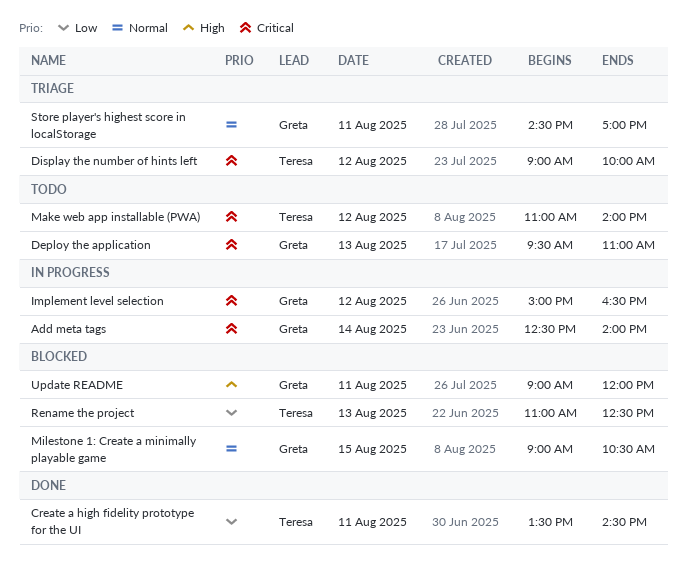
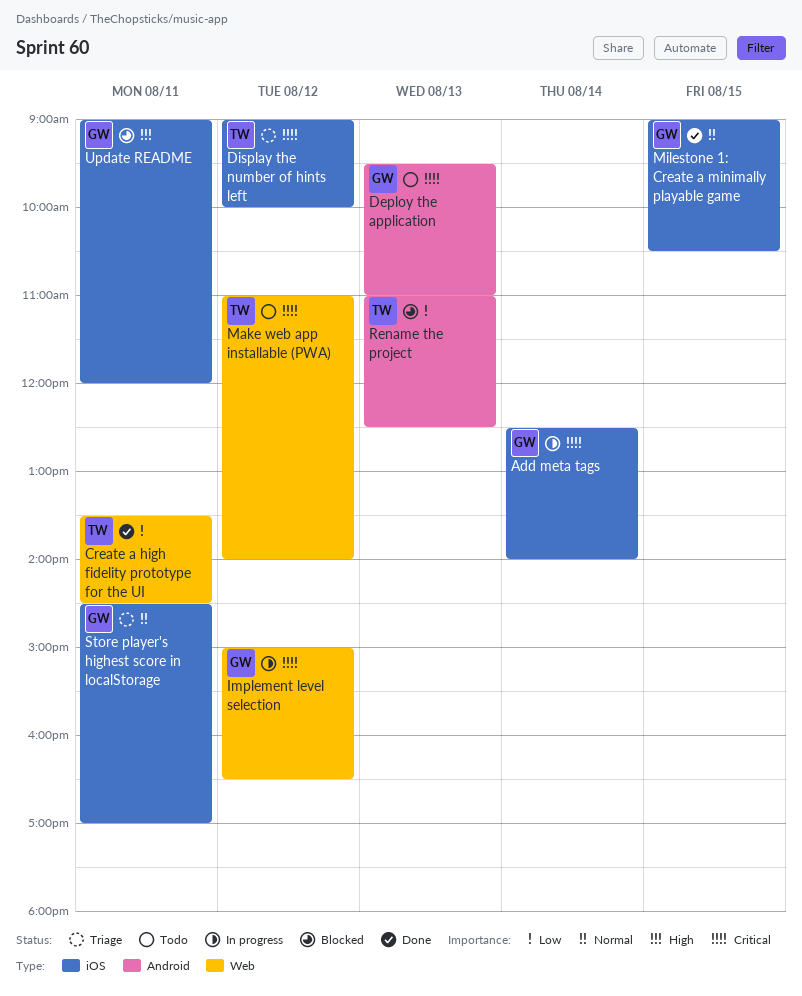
Milestone 1: Create a minimally playable game, status: Blocked -> Done

